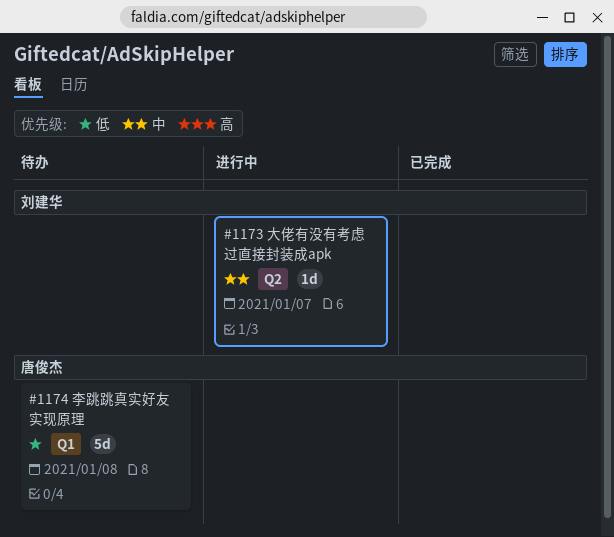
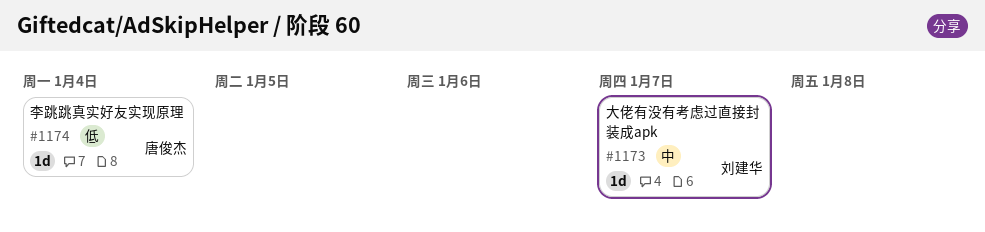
#1174, estimate: 5d -> 1d
#1174, due: Jan 8 -> Jan 4

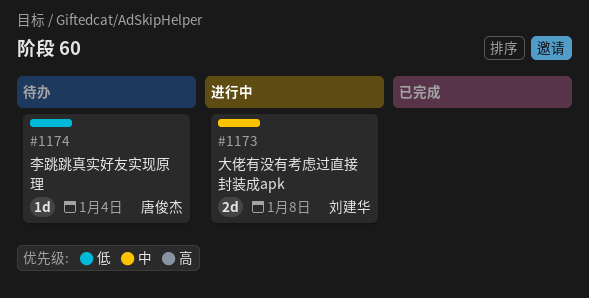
#1173, estimate: 1d -> 2d
#1173, due: Jan 7 -> Jan 8

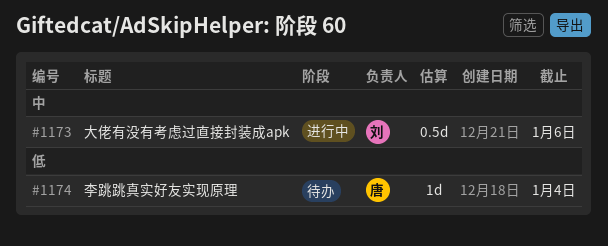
#1173, estimate: 2d -> 0.5d
#1173, due: Jan 8 -> Jan 6

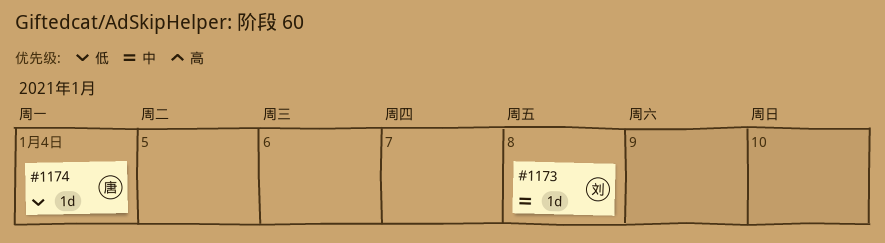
#1173, estimate: 0.5d -> 1d
#1173, due: Jan 6 -> Jan 8

